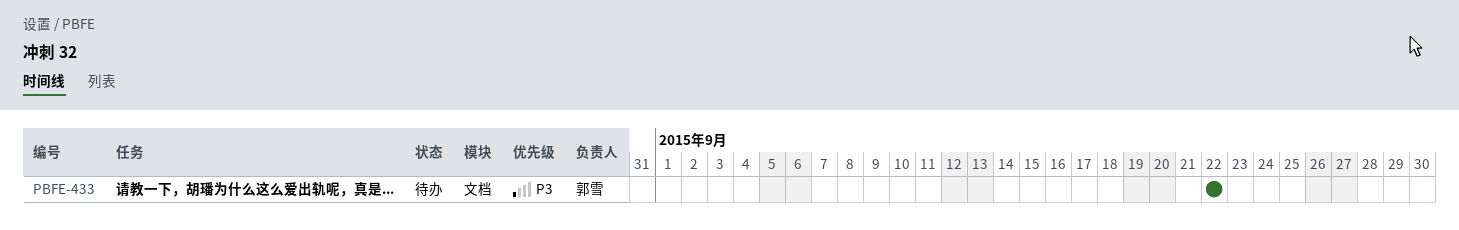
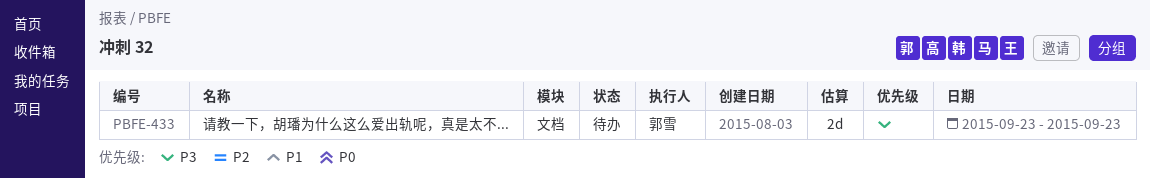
PBFE-433, start: Sep 22 -> Sep 23
PBFE-433, due: Sep 22 -> Sep 23

